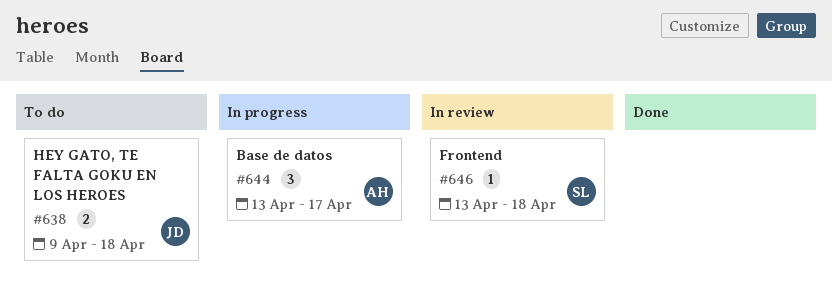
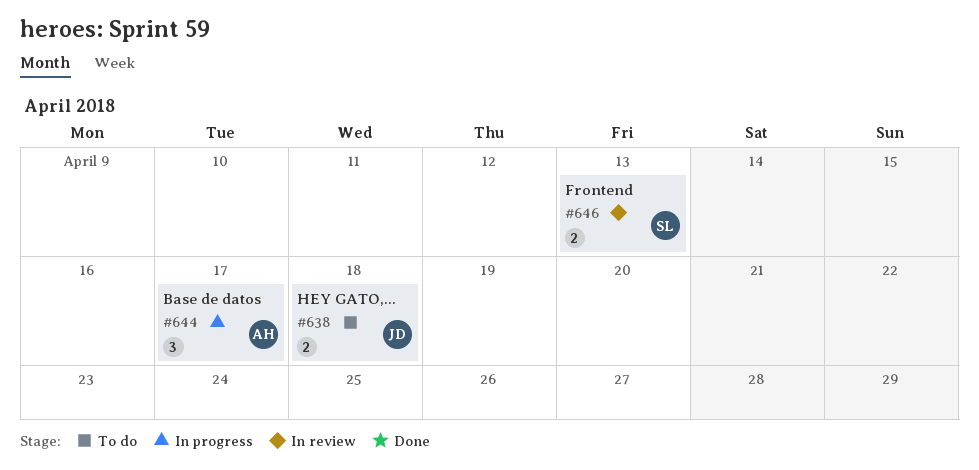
#646, estimate: 1 -> 2
#646, due: Apr 18 -> Apr 13

